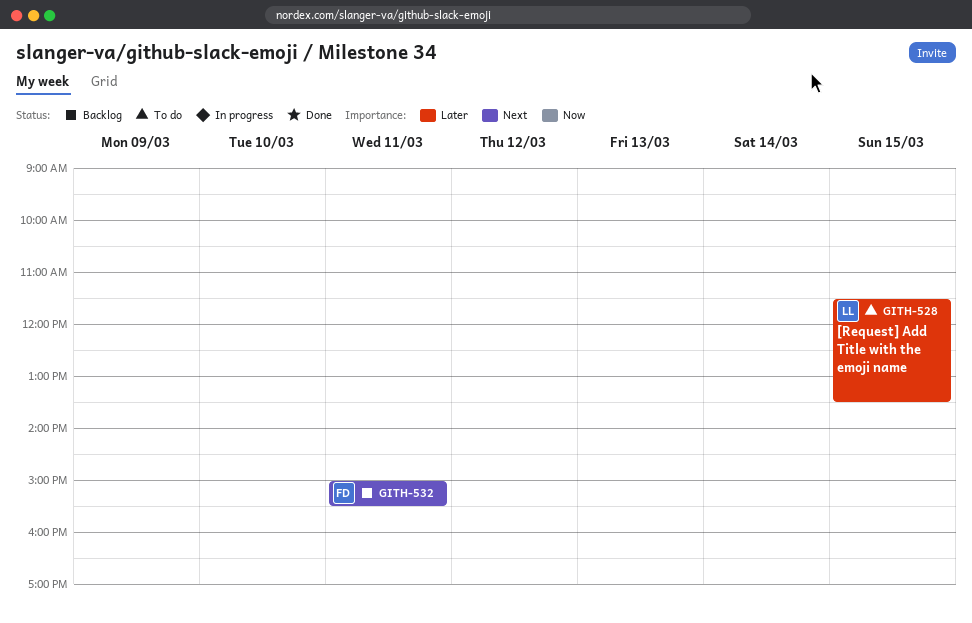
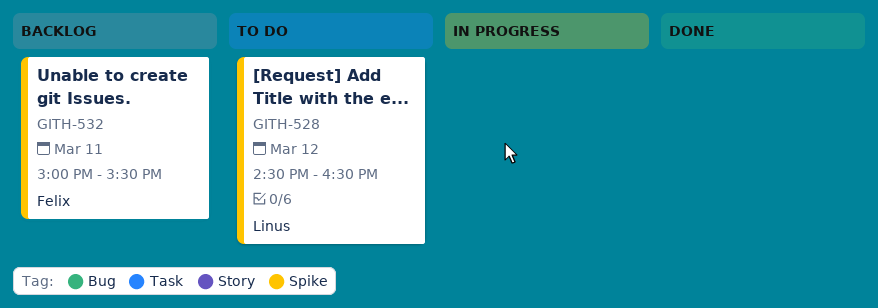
GITH-528, day: Mar 15 -> Mar 12
GITH-528, begins: 11:30 -> 14:30
GITH-528, ends: 13:30 -> 16:30

